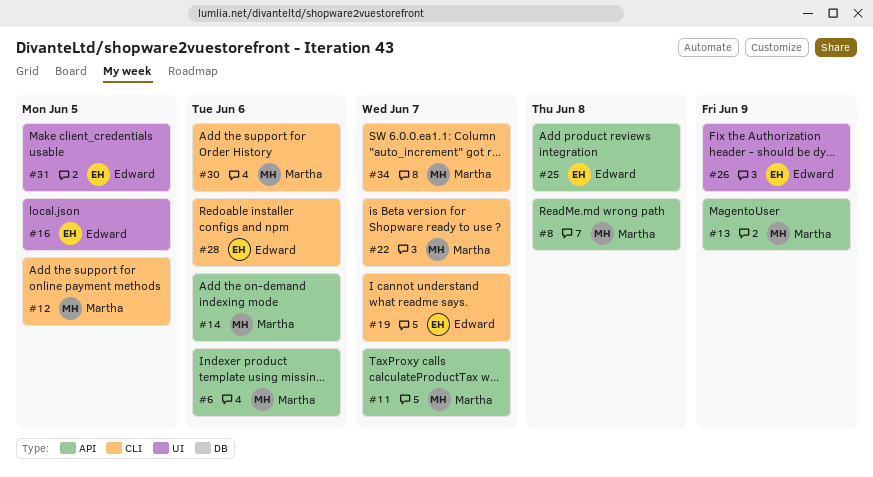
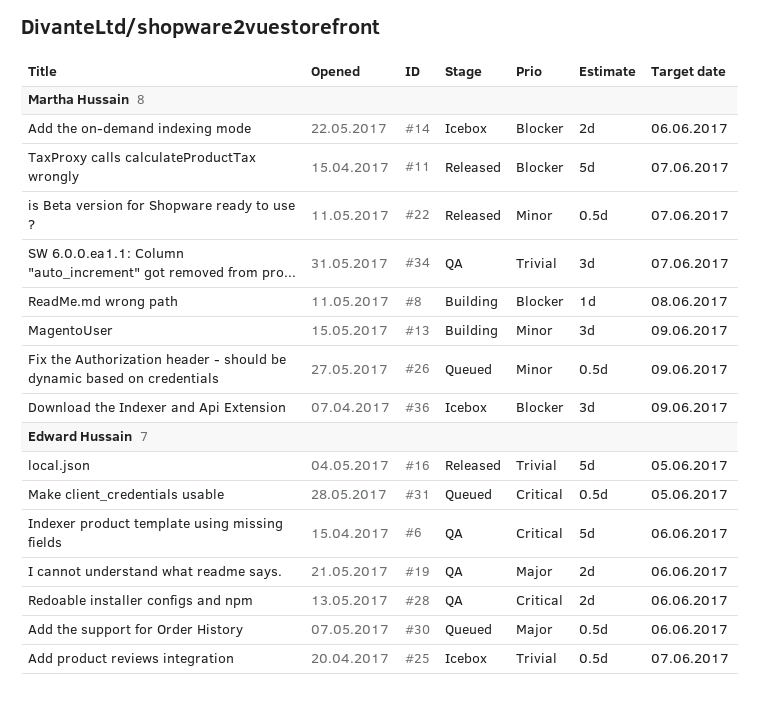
#6, owner: Martha Hussain -> Edward Hussain
#12: present -> none
#19, due: Jun 7 -> Jun 6
#25, due: Jun 8 -> Jun 7
#26, owner: Edward Hussain -> Martha Hussain
#30, owner: Martha Hussain -> Edward Hussain
#36: none -> present

